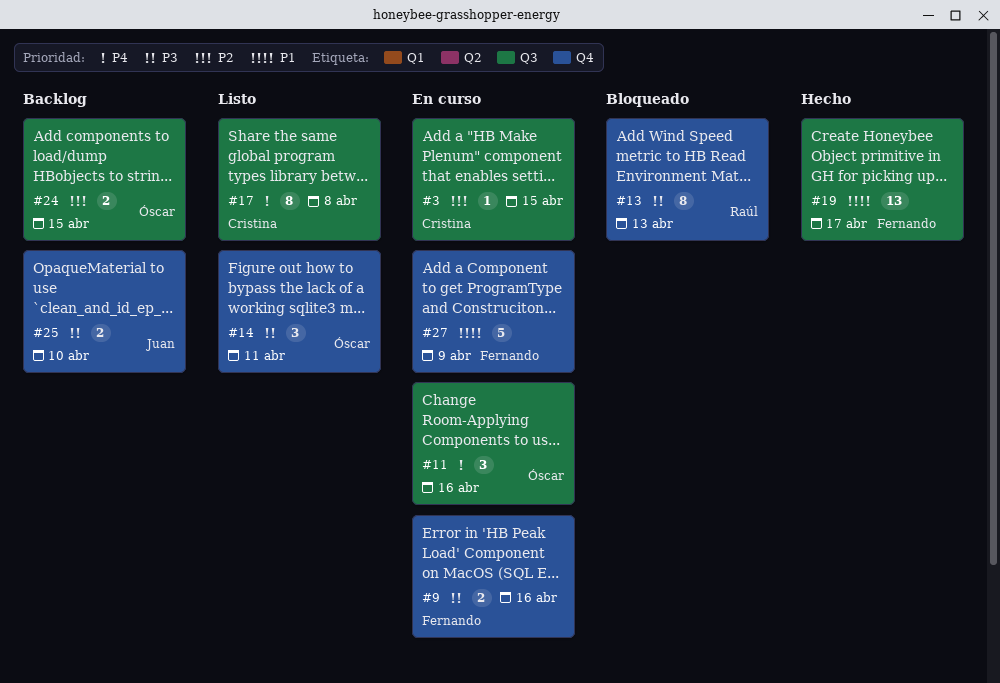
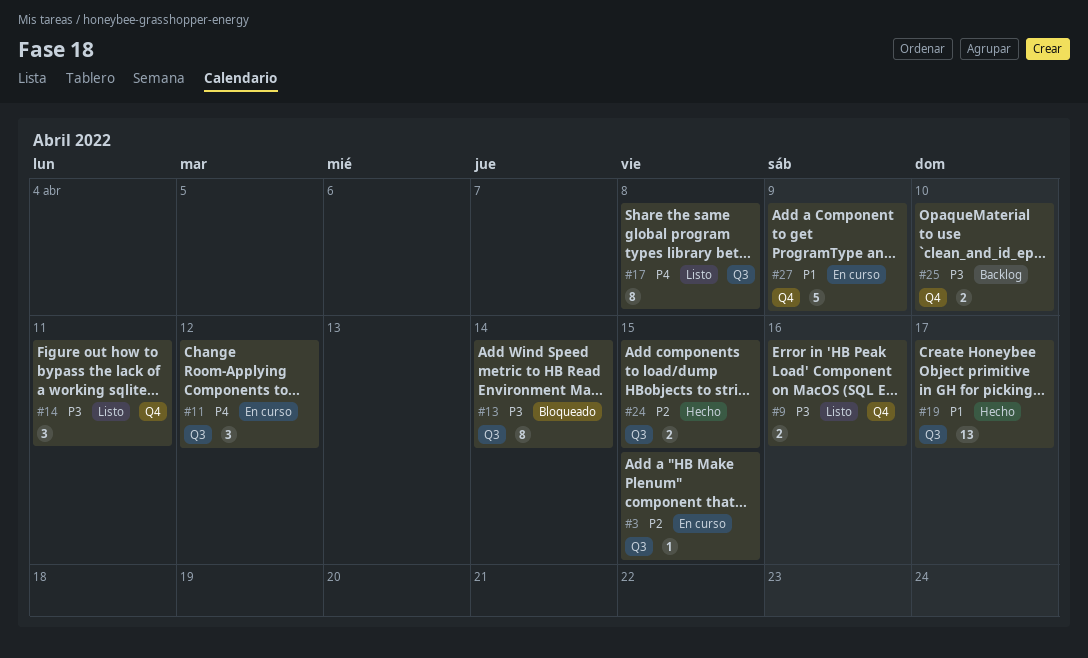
#9, status: En curso -> Listo
#11, due: Apr 16 -> Apr 12
#13, label: Q4 -> Q3
#13, due: Apr 13 -> Apr 14
#24, status: Backlog -> Hecho

